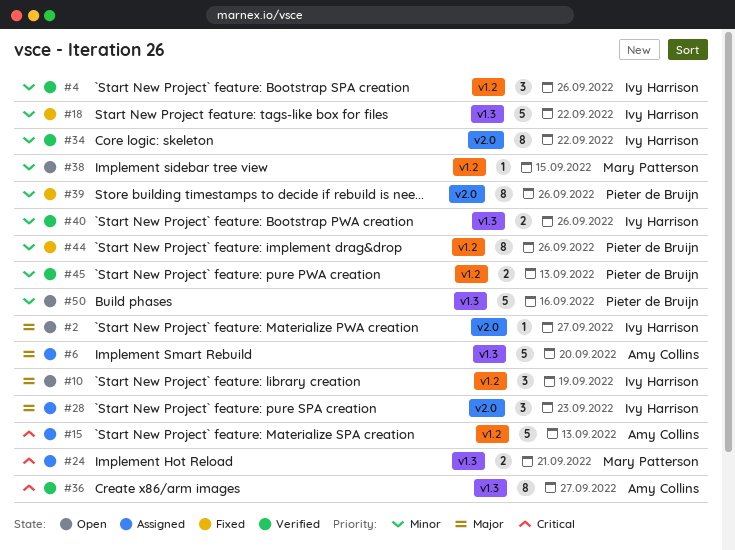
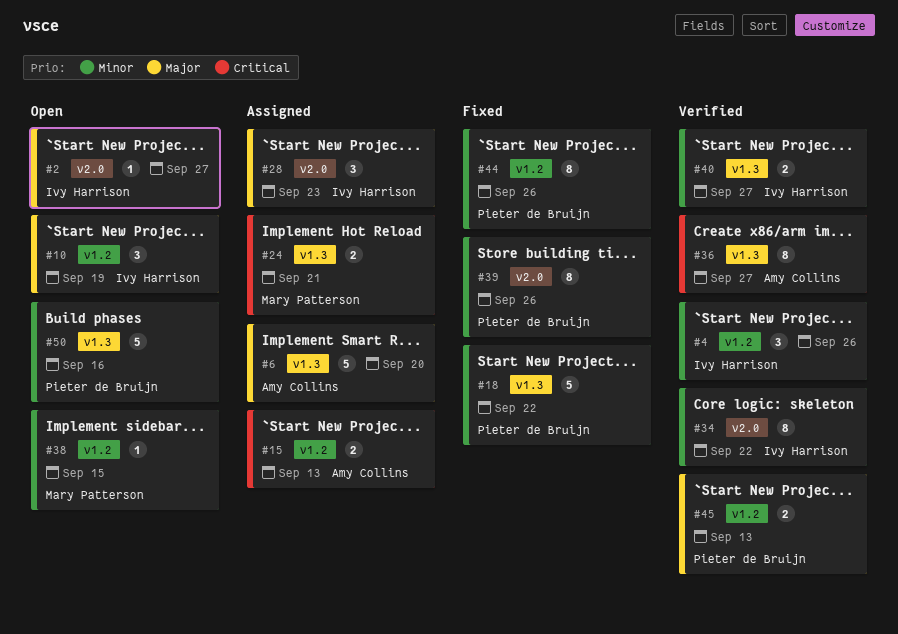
#15, estimate: 5 -> 2
#18, owner: Ivy Harrison -> Pieter de Bruijn
#40, due: Sep 26 -> Sep 27
#45, priority: Minor -> Major

